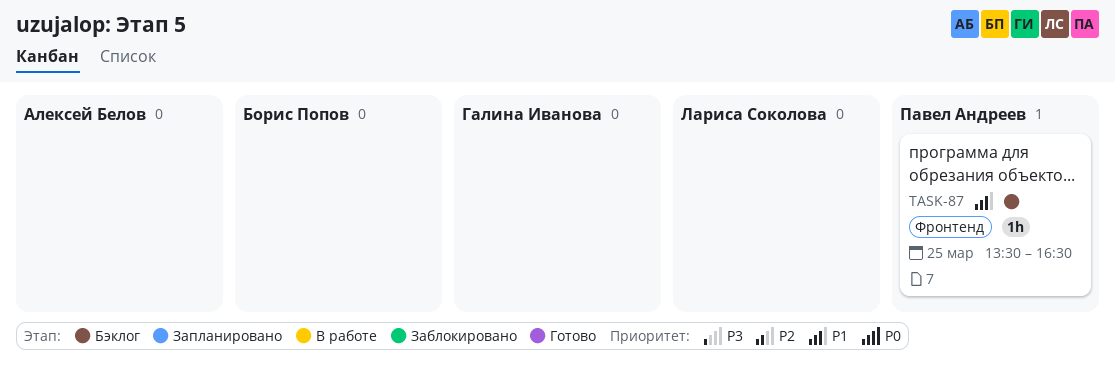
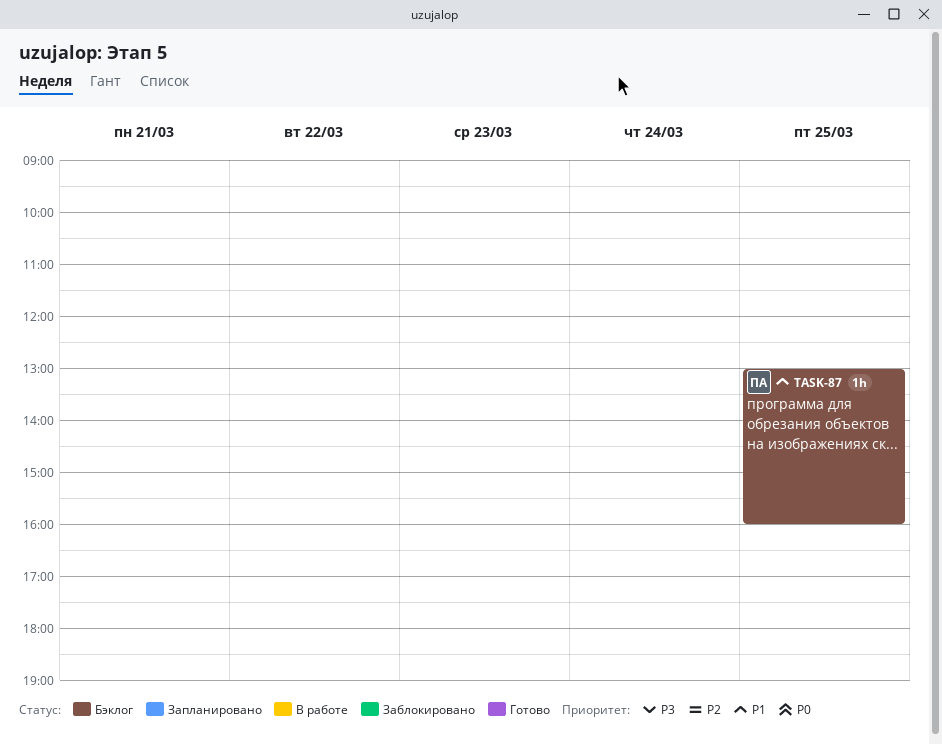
TASK-87, begins: 13:30 -> 13:00
TASK-87, ends: 16:30 -> 16:00

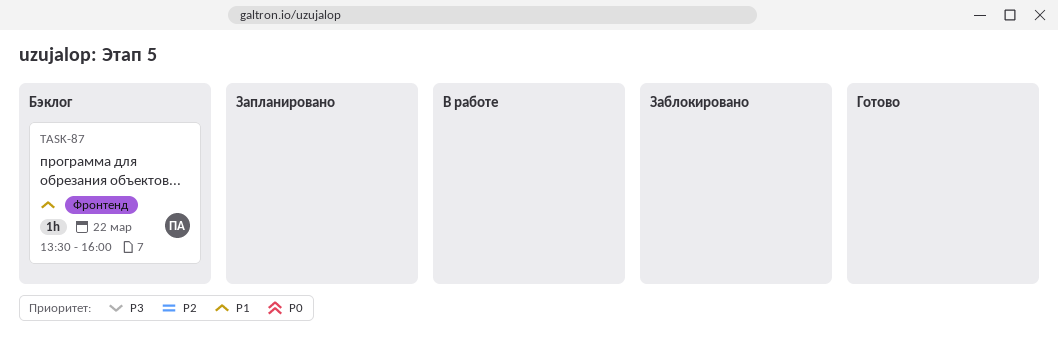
TASK-87, day: Mar 25 -> Mar 22
TASK-87, begins: 13:00 -> 13:30

